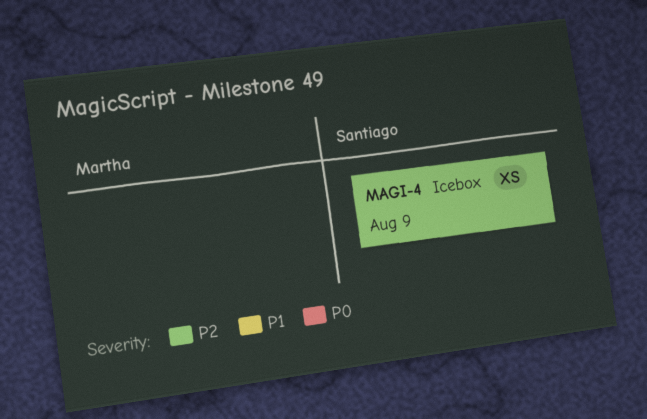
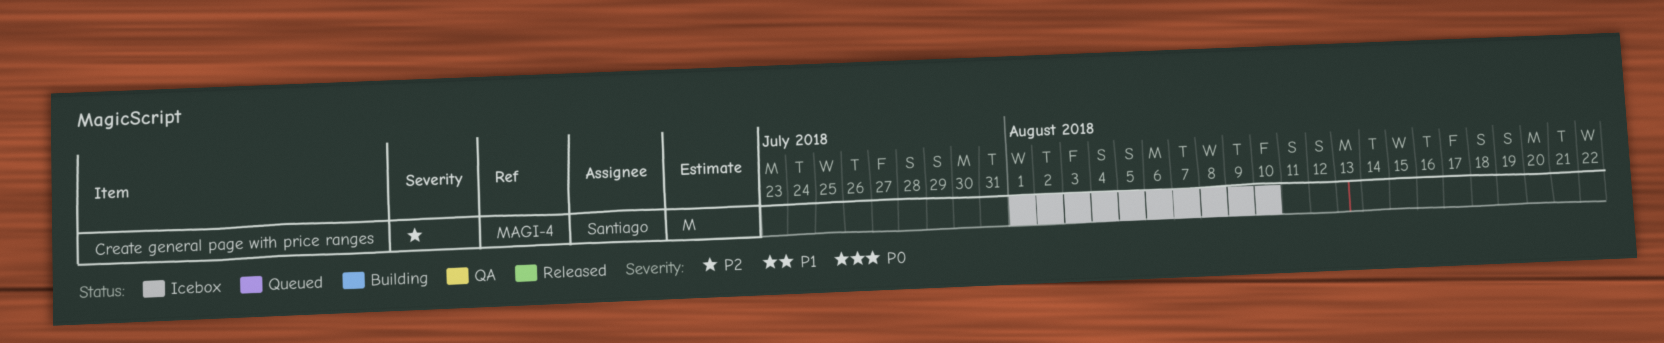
MAGI-4, estimate: XS -> M
MAGI-4, due: Aug 9 -> Aug 10

